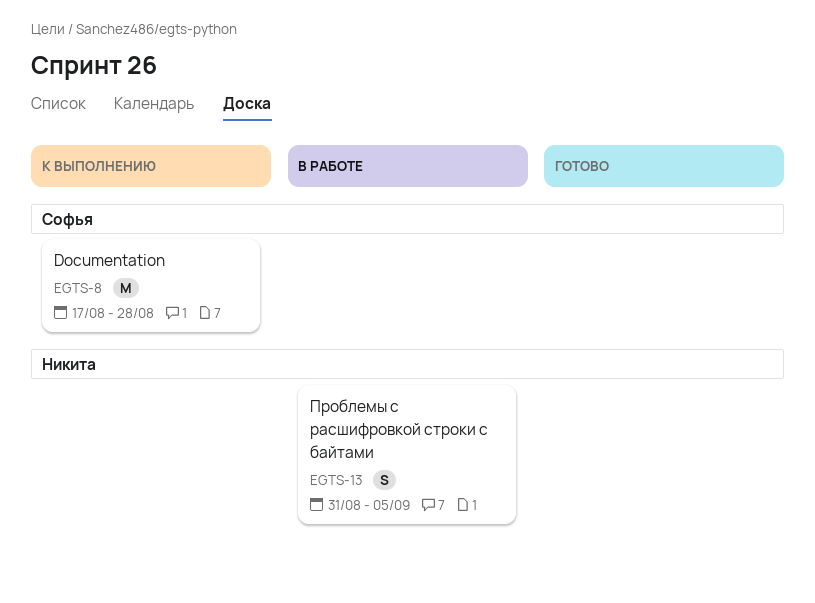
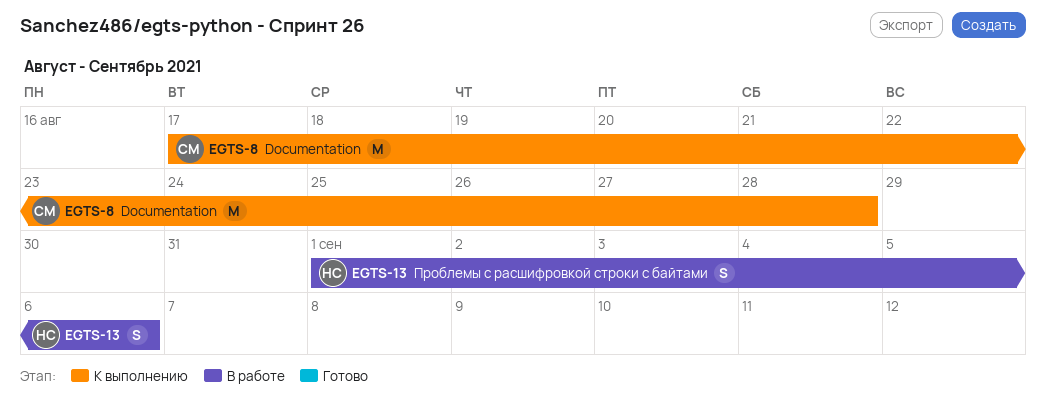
EGTS-13, start: Aug 31 -> Sep 1
EGTS-13, due: Sep 5 -> Sep 6

